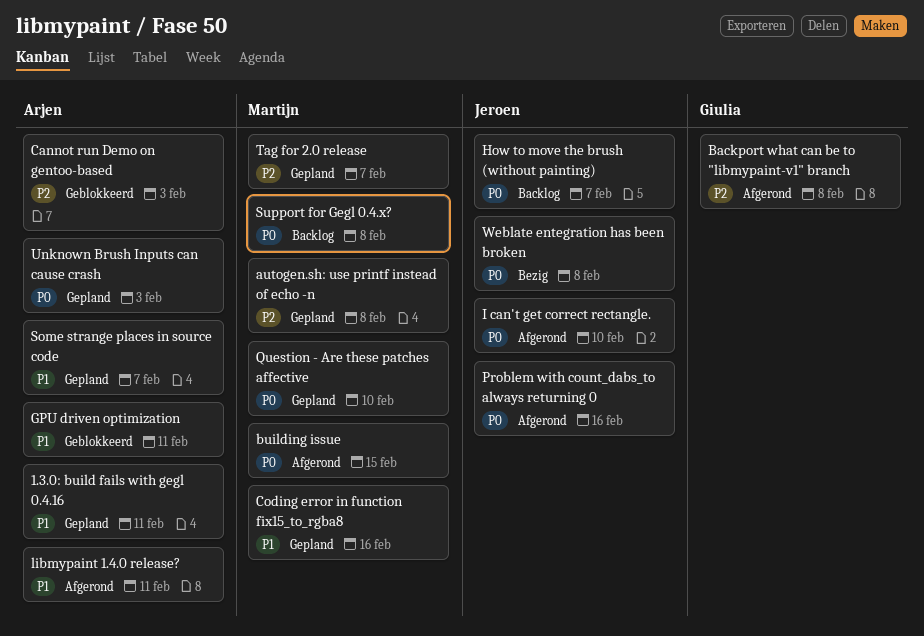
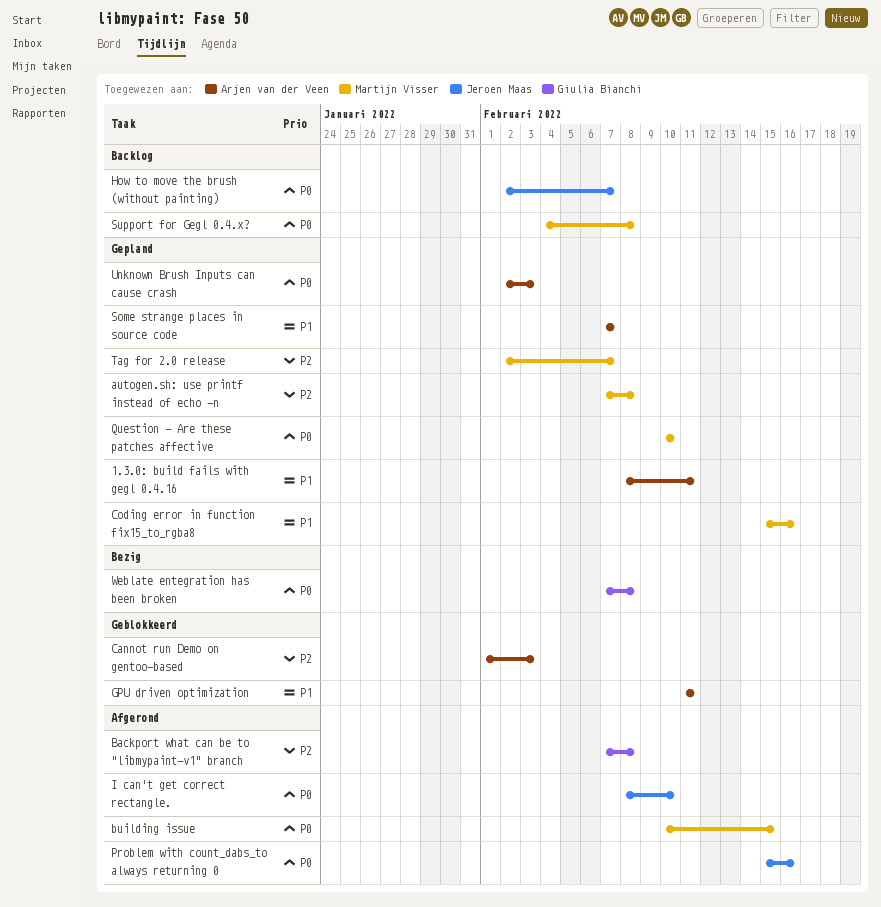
libmypaint 1.4.0 release?: present -> none
Weblate entegration has been broken, owner: Jeroen Maas -> Giulia Bianchi

